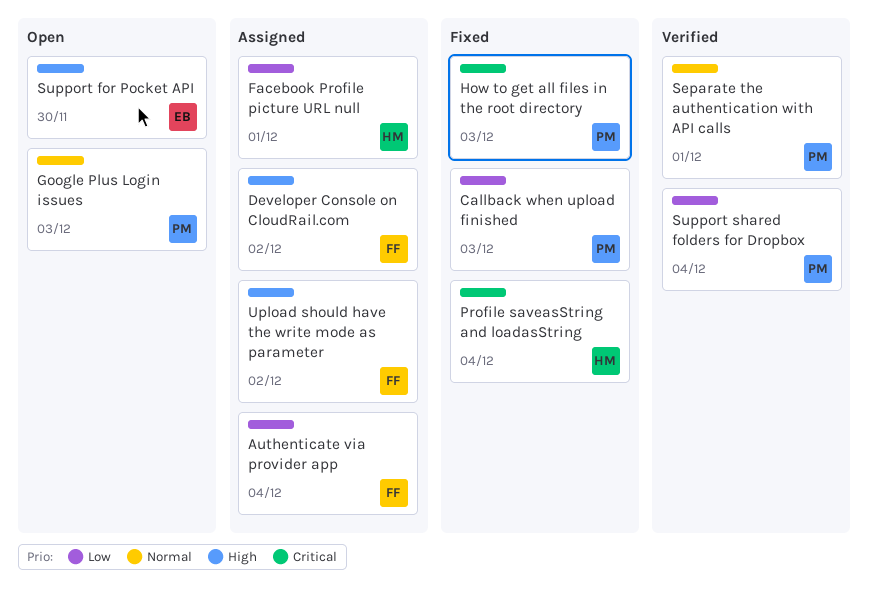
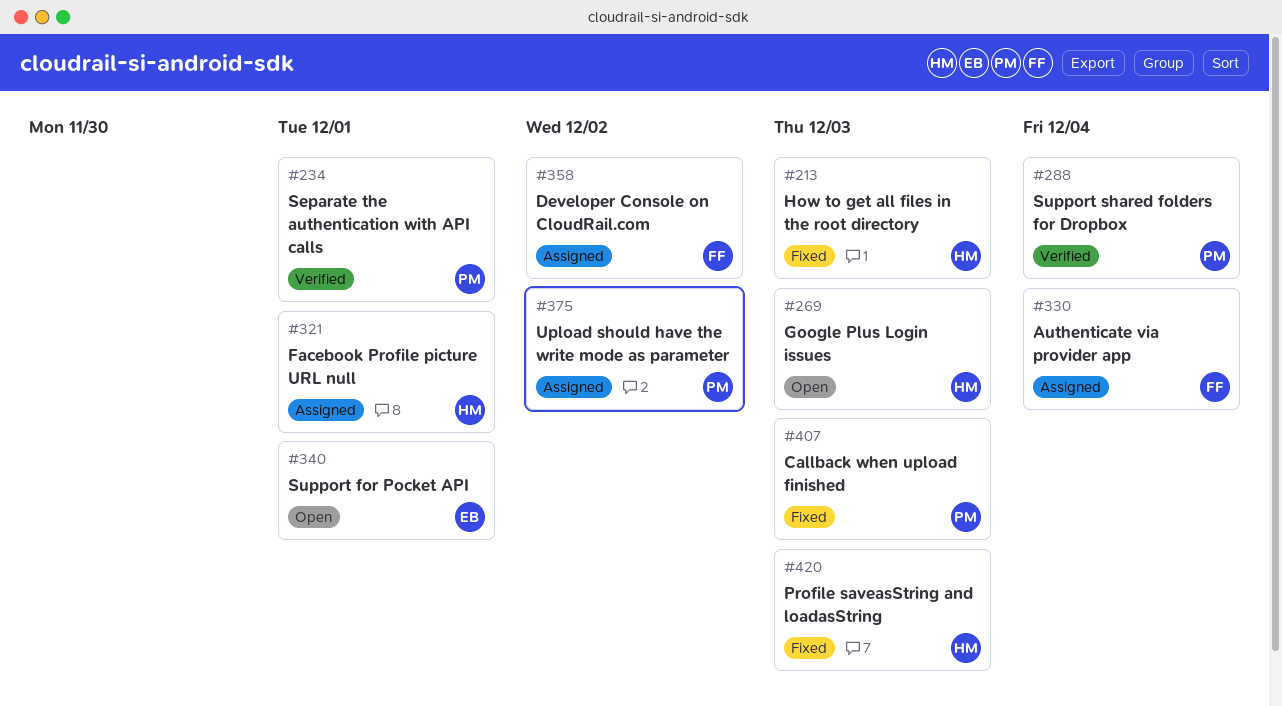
Google Plus Login issues, owner: PM -> HM
How to get all files in the root directory, owner: PM -> HM
Profile saveasString and loadasString, due: Dec 4 -> Dec 3
Support for Pocket API, due: Nov 30 -> Dec 1
Upload should have the write mode as parameter, owner: FF -> PM

